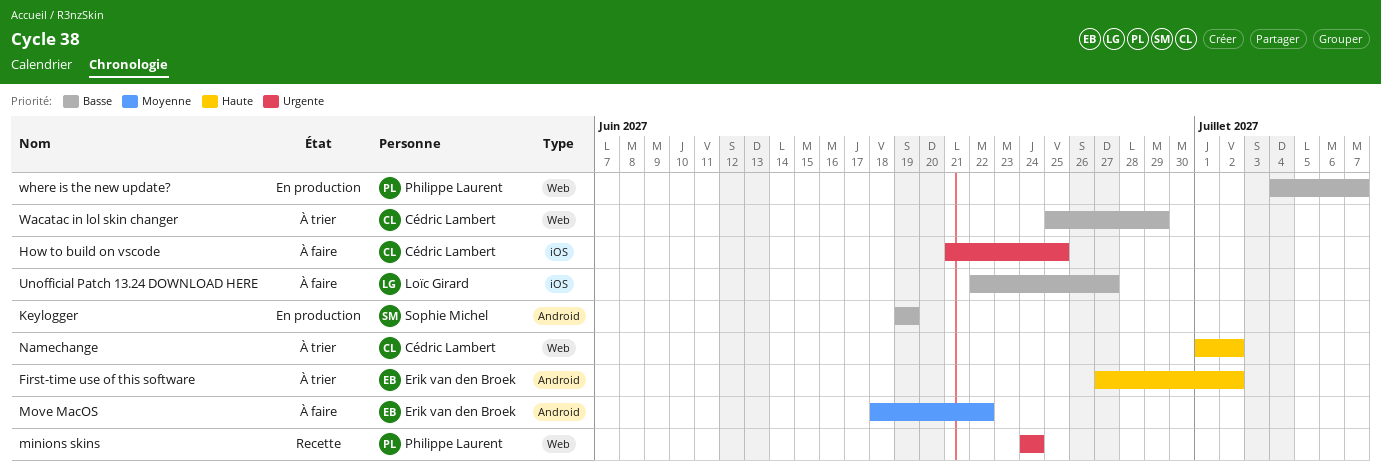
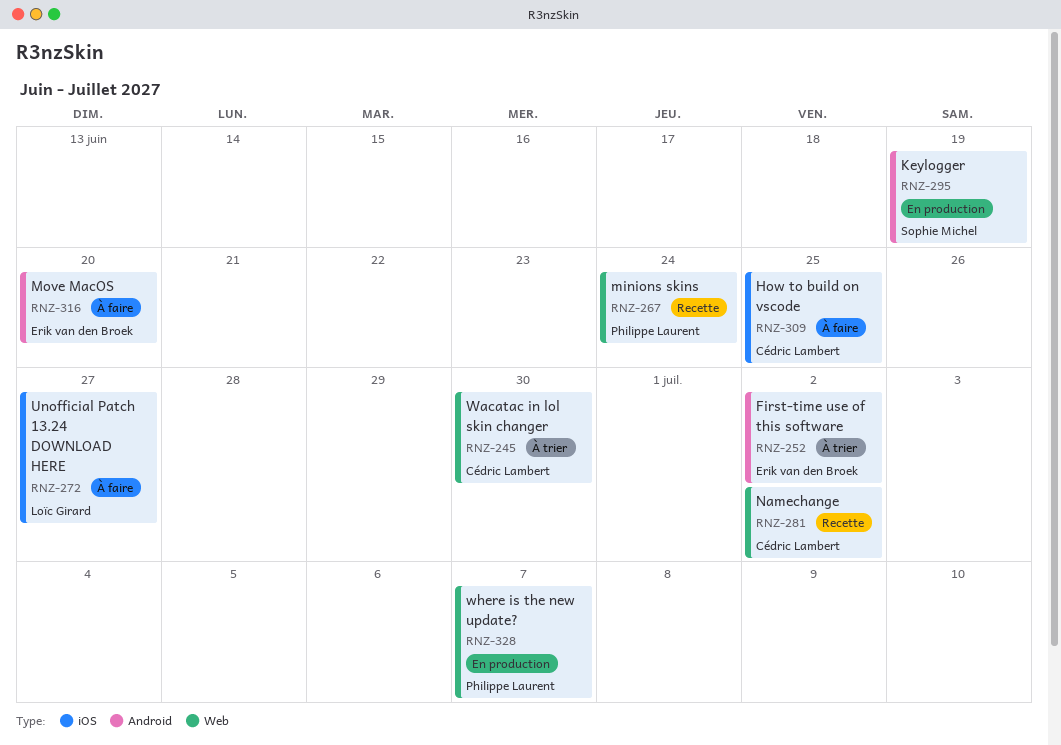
Move MacOS, due: Jun 22 -> Jun 20
Namechange, status: À trier -> Recette
Wacatac in lol skin changer, due: Jun 29 -> Jun 30

